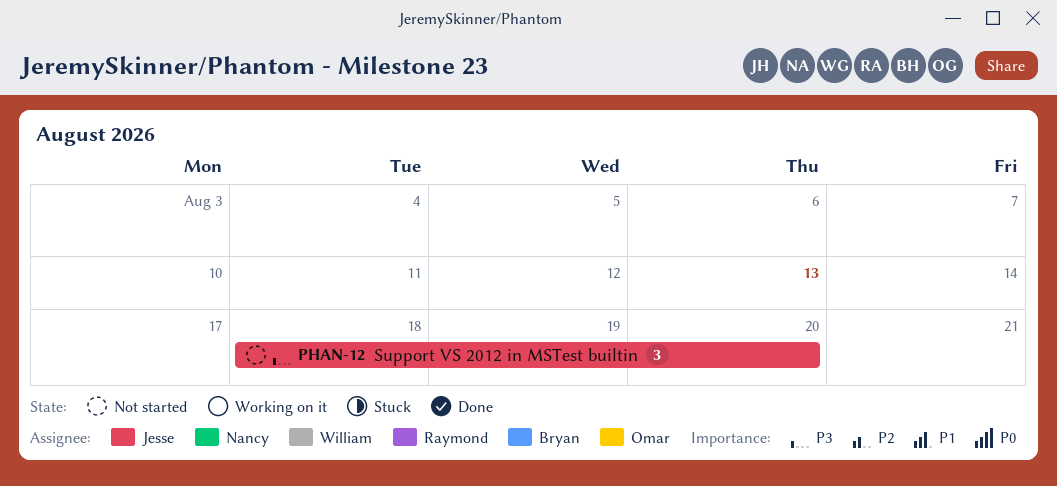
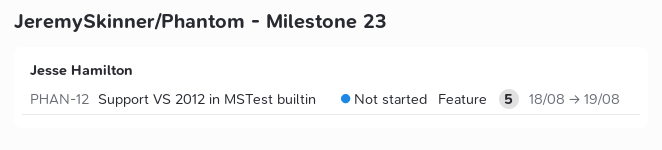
PHAN-12, estimate: 3 -> 5
PHAN-12, due: Aug 20 -> Aug 19

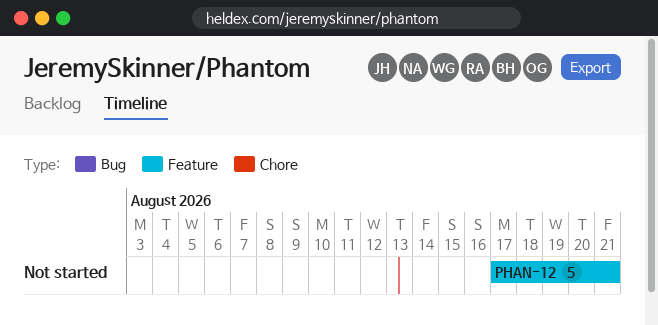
PHAN-12, start: Aug 18 -> Aug 17
PHAN-12, due: Aug 19 -> Aug 21

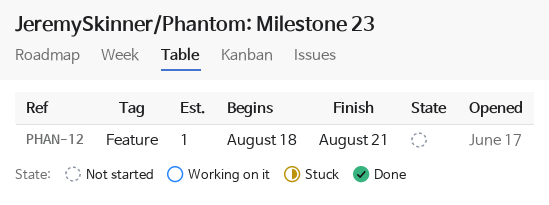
PHAN-12, estimate: 5 -> 1
PHAN-12, start: Aug 17 -> Aug 18

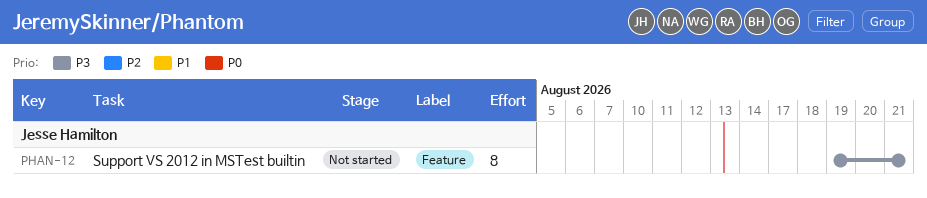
PHAN-12, estimate: 1 -> 8
PHAN-12, start: Aug 18 -> Aug 19

